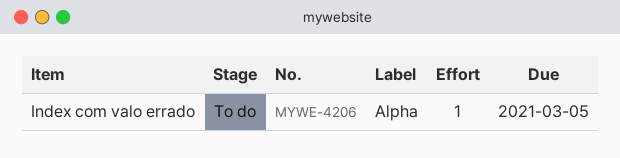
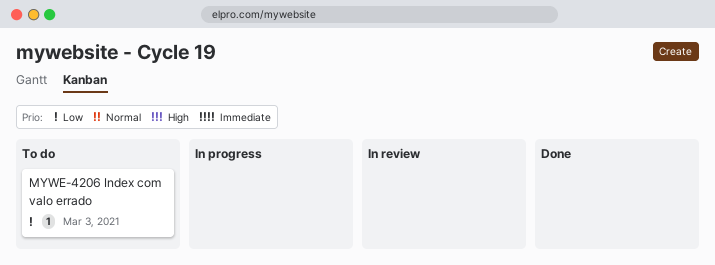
MYWE-4206, due: Mar 5 -> Mar 3

